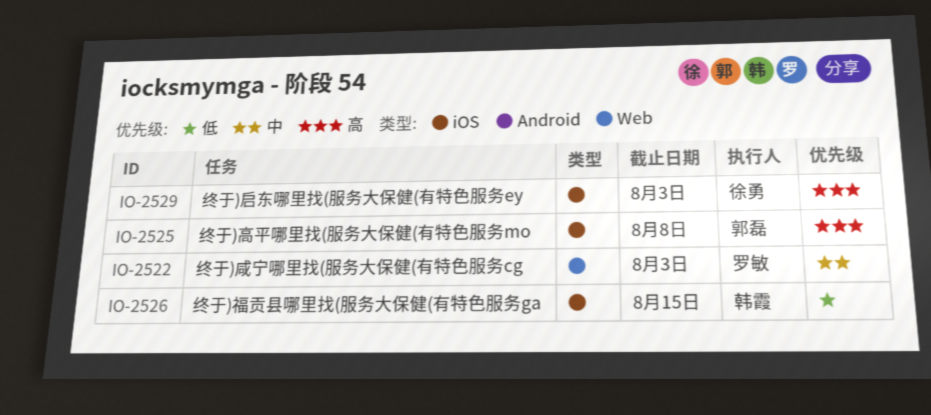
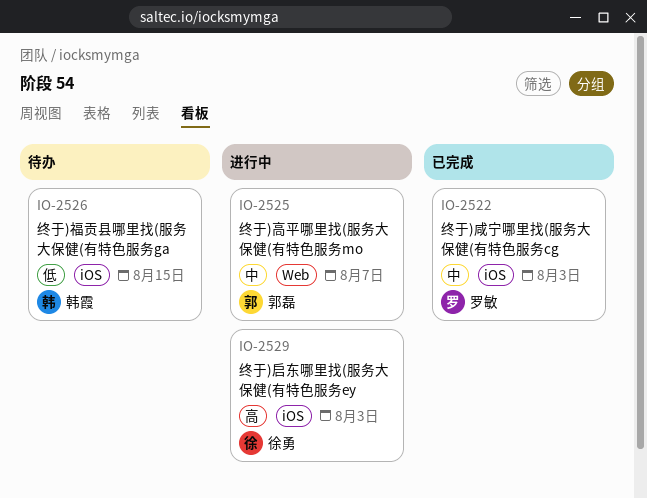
IO-2522, label: Web -> iOS
IO-2525, priority: 高 -> 中
IO-2525, label: iOS -> Web
IO-2525, due: Aug 8 -> Aug 7

